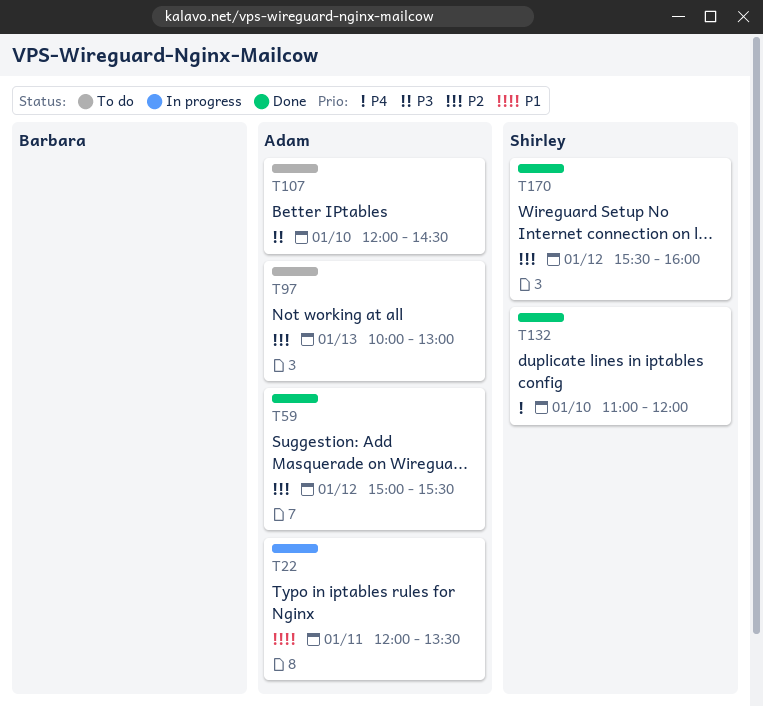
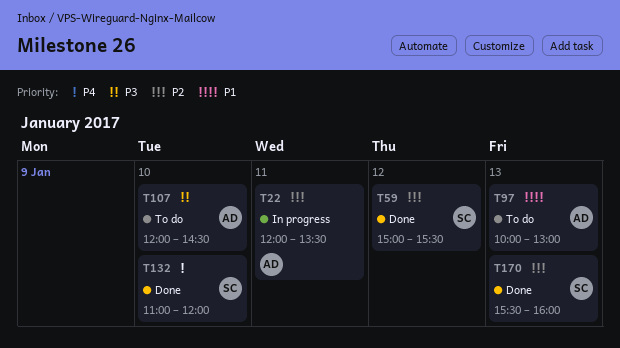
T22, priority: P1 -> P2
T59, owner: Adam -> Shirley
T97, priority: P2 -> P1
T170, day: Jan 12 -> Jan 13

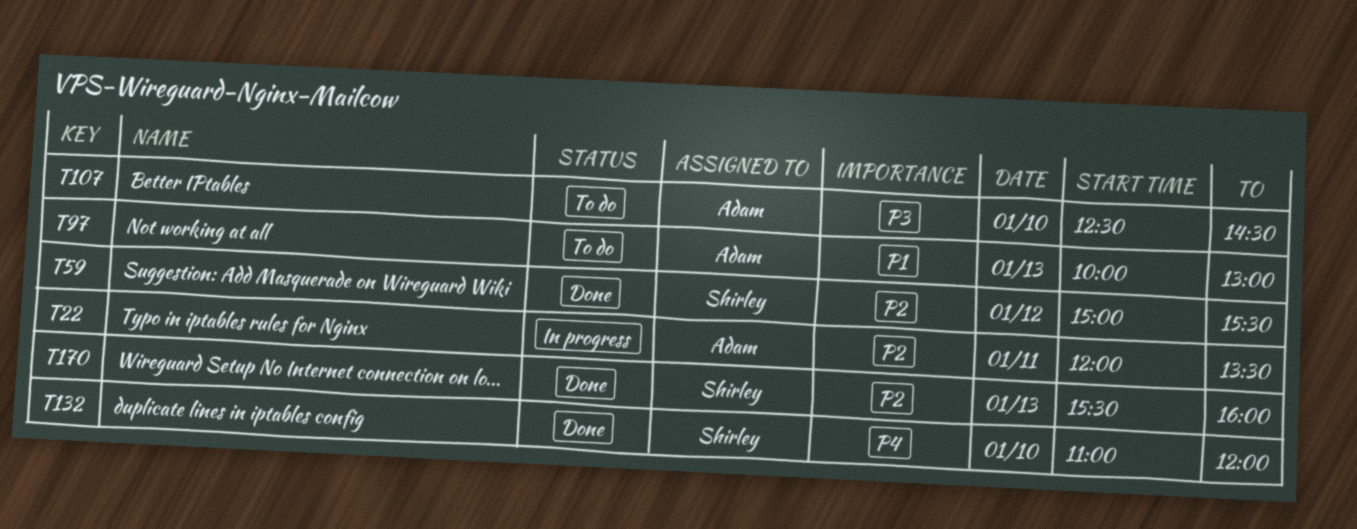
T107, begins: 12:00 -> 12:30

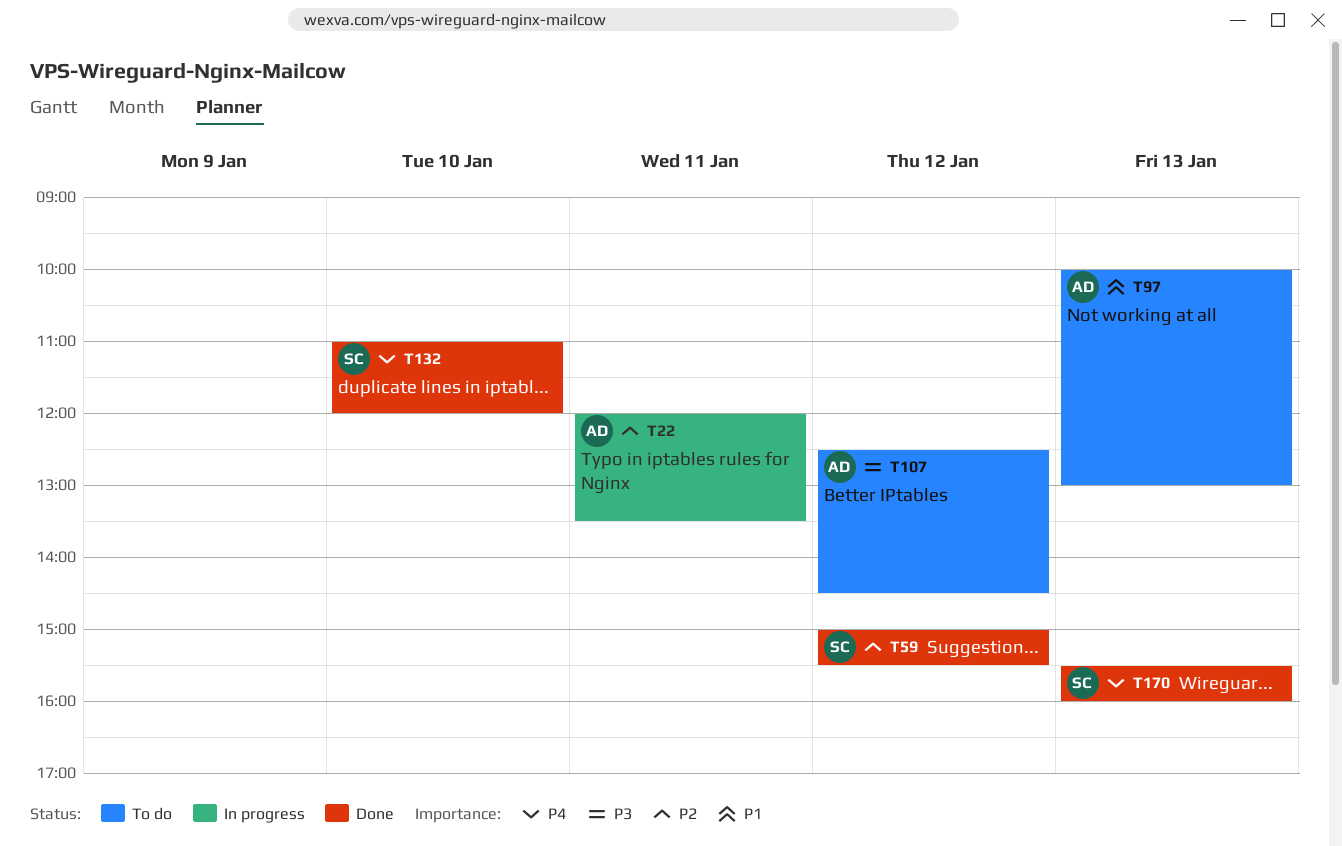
T107, day: Jan 10 -> Jan 12
T170, priority: P2 -> P4

